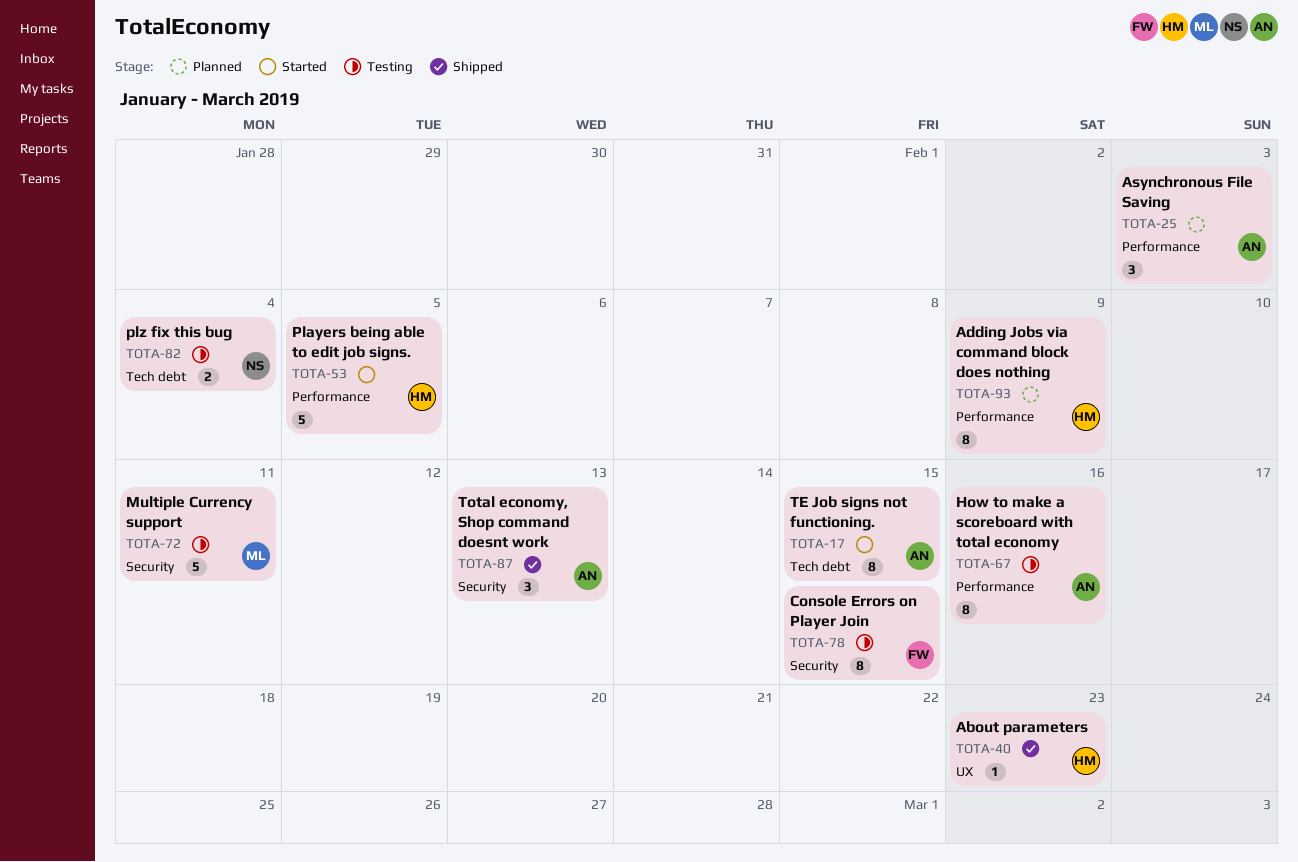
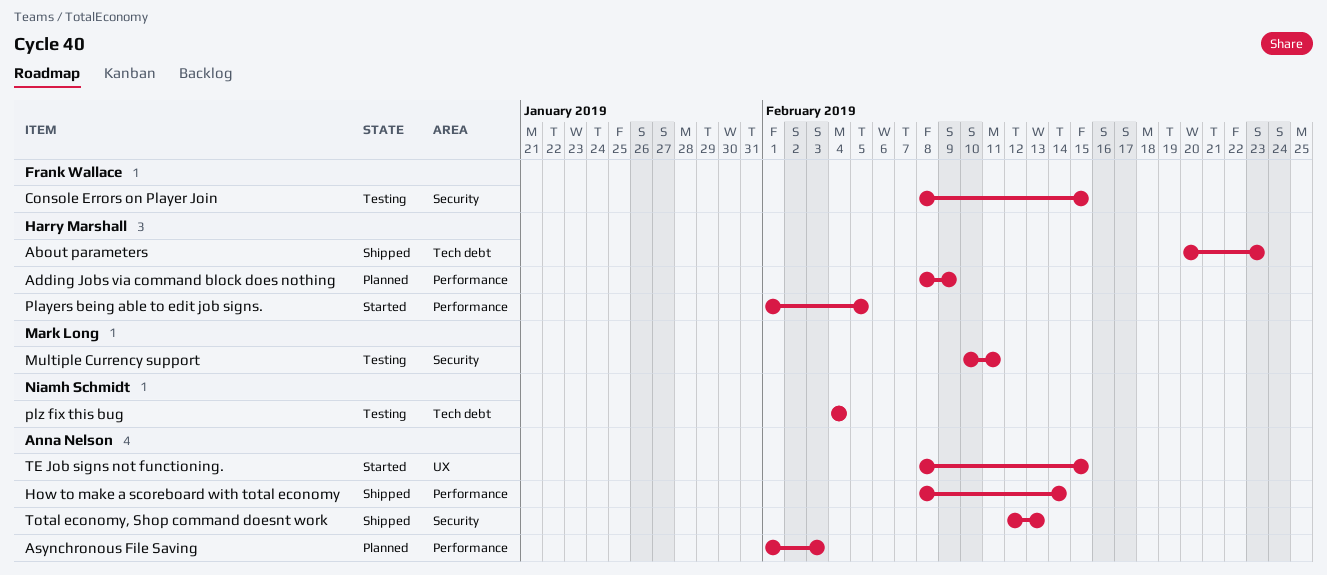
About parameters, label: UX -> Tech debt
How to make a scoreboard with total economy, status: Testing -> Shipped
How to make a scoreboard with total economy, due: Feb 16 -> Feb 14
TE Job signs not functioning., label: Tech debt -> UX

